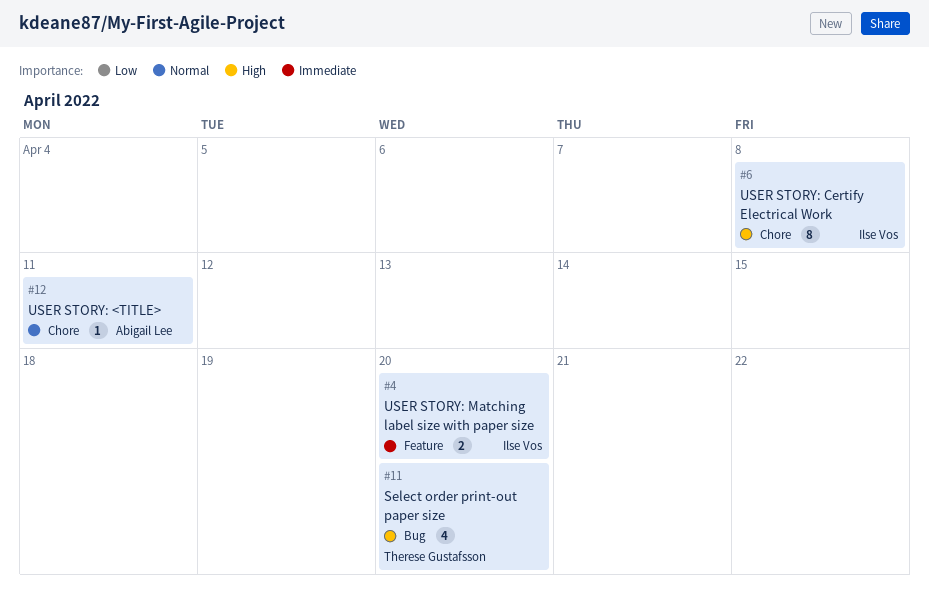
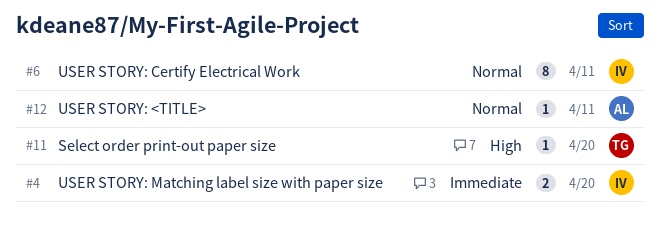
#6, priority: High -> Normal
#6, due: Apr 8 -> Apr 11
#11, estimate: 4 -> 1

